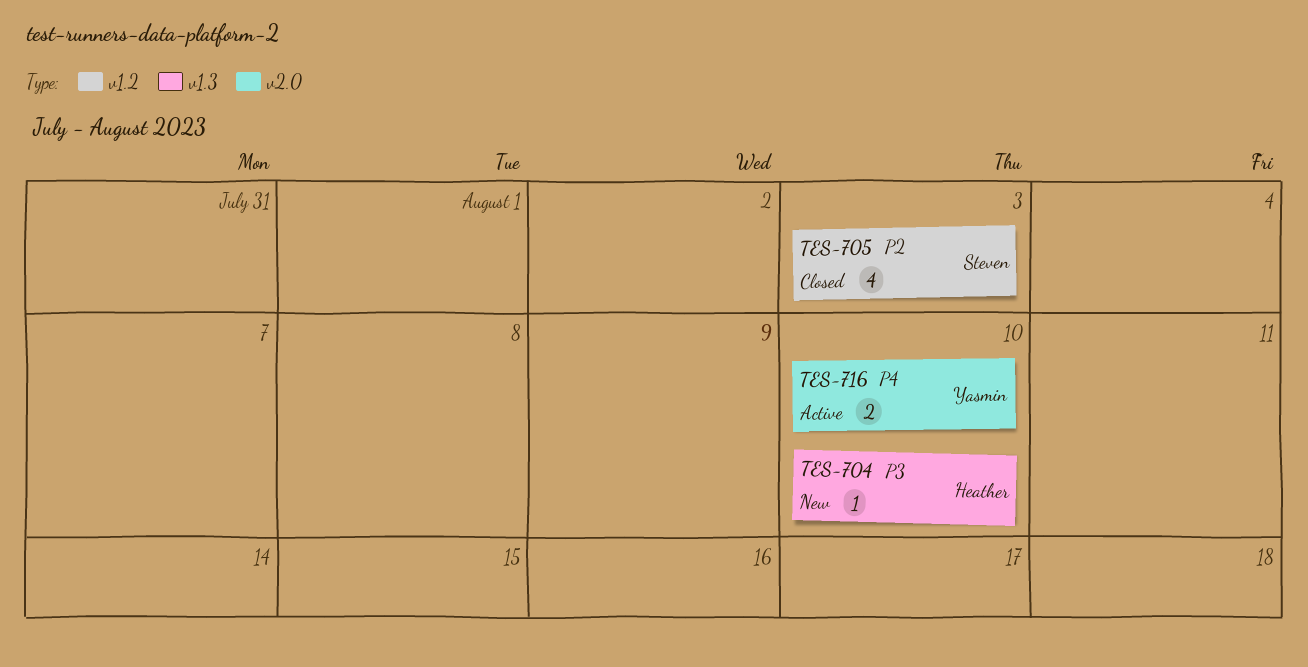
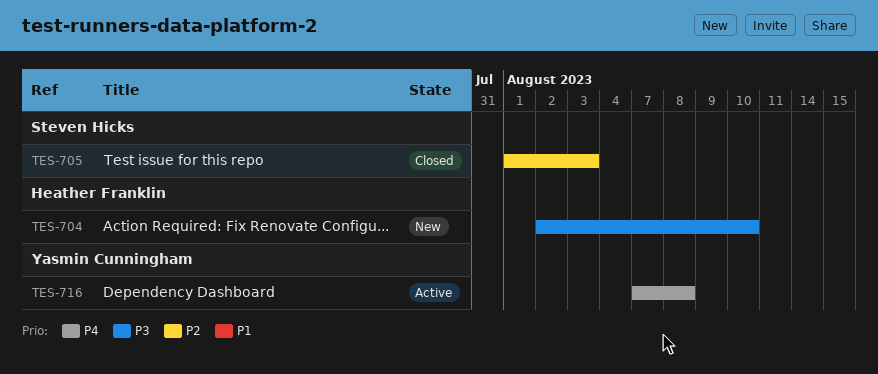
TES-716, due: Aug 10 -> Aug 8

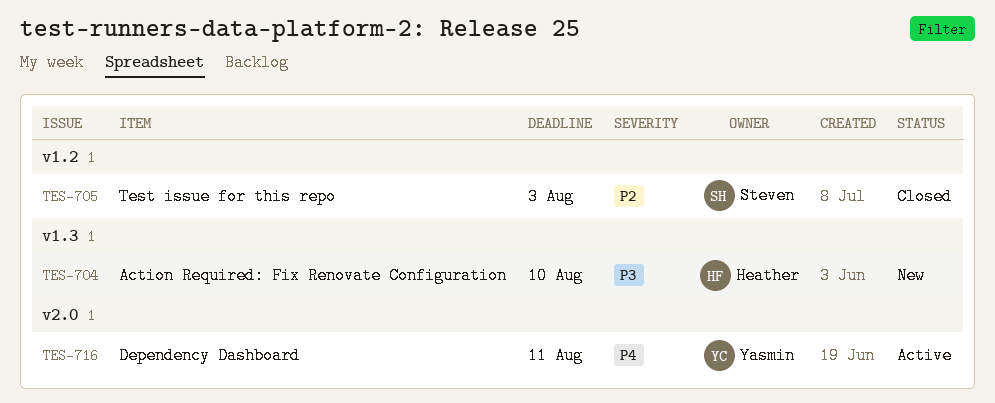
TES-716, due: Aug 8 -> Aug 11

